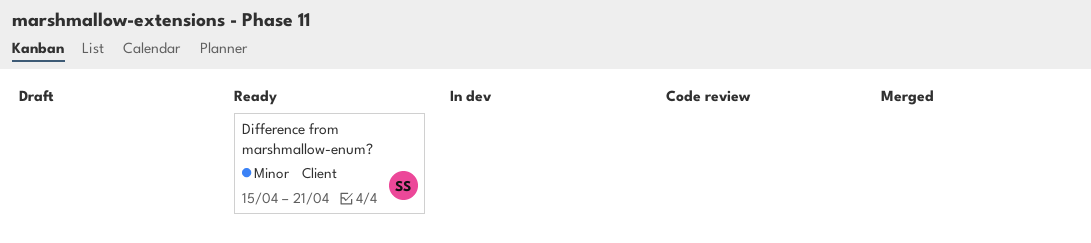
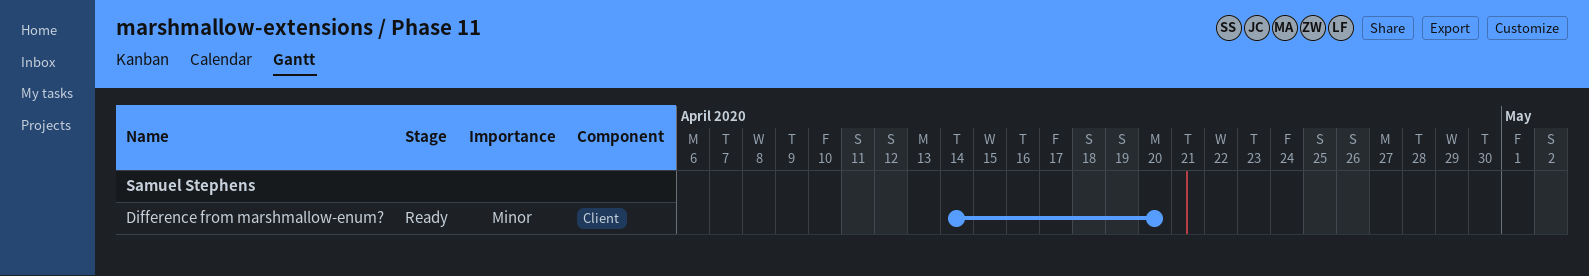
Difference from marshmallow-enum?, start: Apr 15 -> Apr 14
Difference from marshmallow-enum?, due: Apr 21 -> Apr 20

